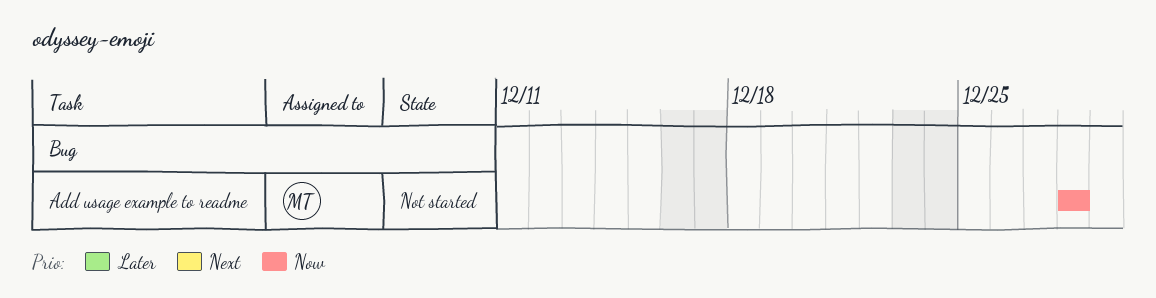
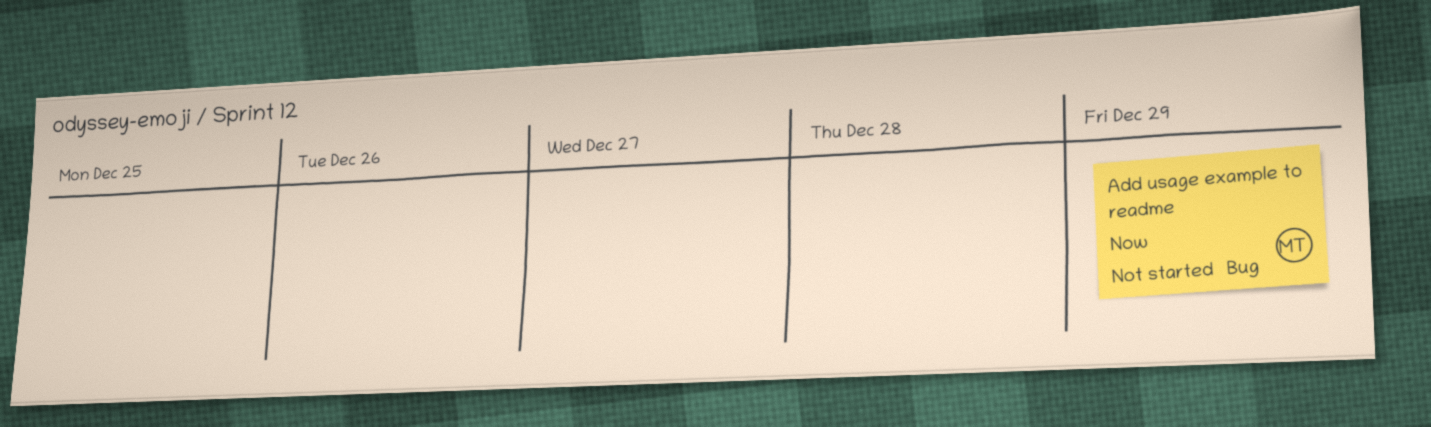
Add usage example to readme, due: Dec 28 -> Dec 29

